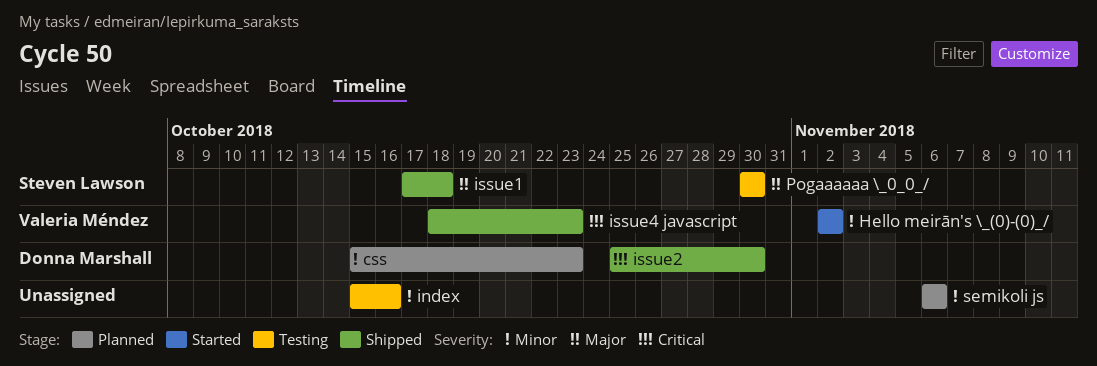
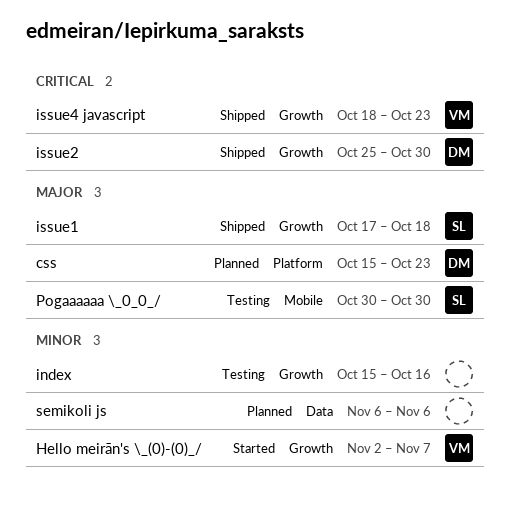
css, priority: Minor -> Major
Hello meirān's \_(0)-(0)_/, due: Nov 2 -> Nov 7

